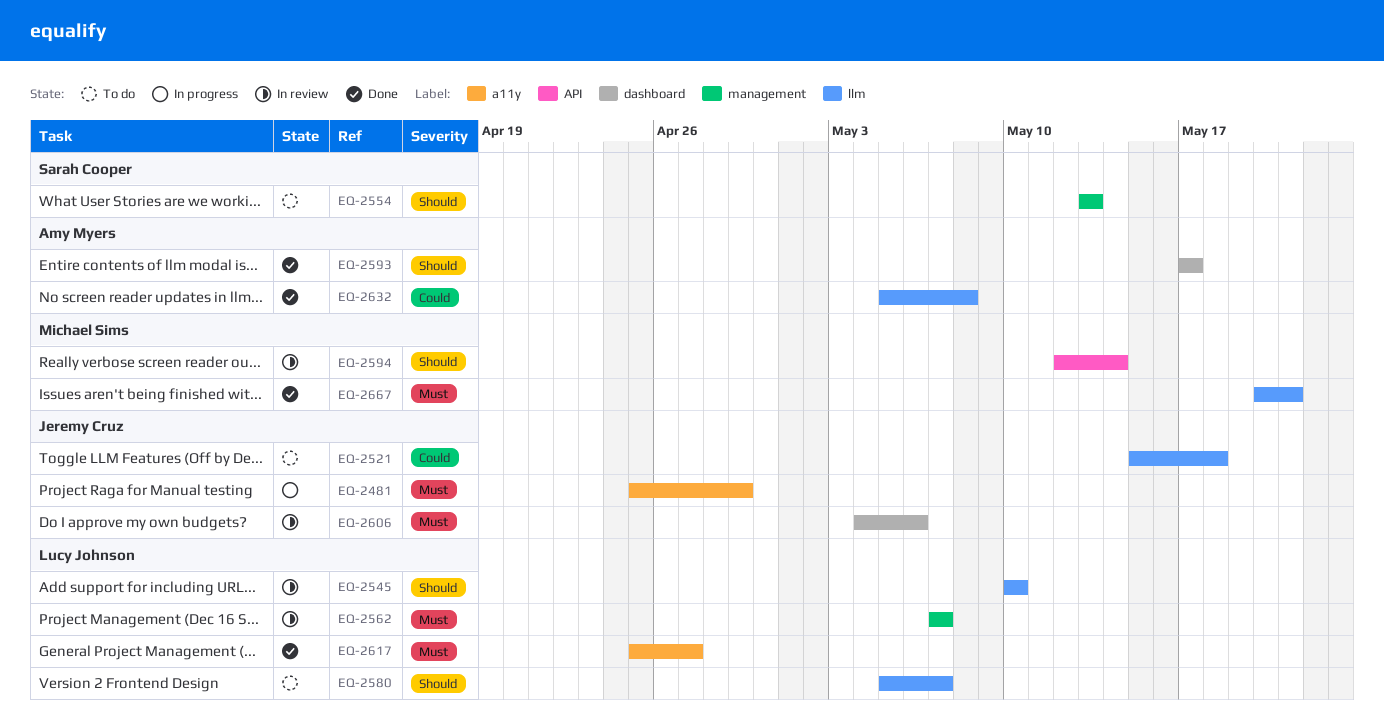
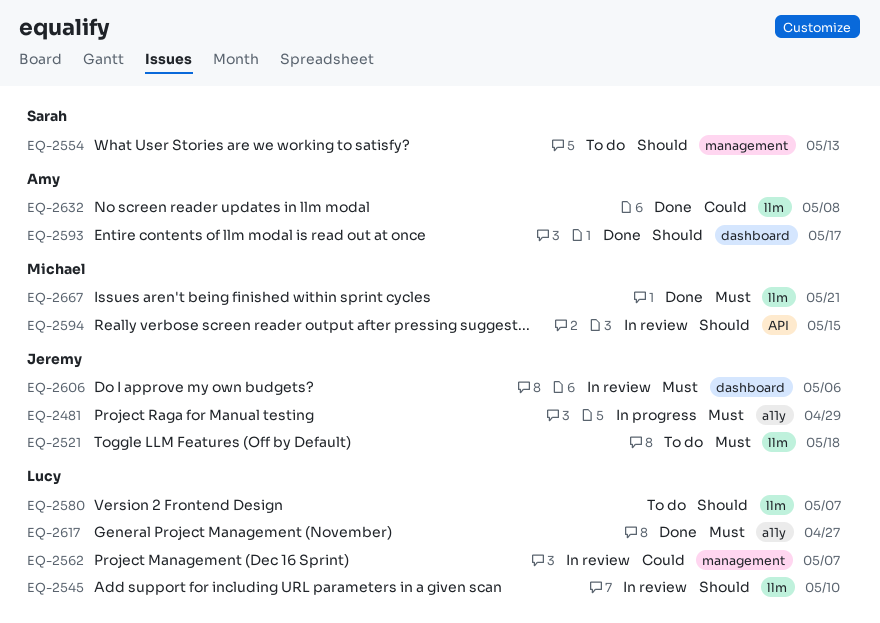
EQ-2521, priority: Could -> Must
EQ-2562, priority: Must -> Could
EQ-2594, due: May 14 -> May 15

